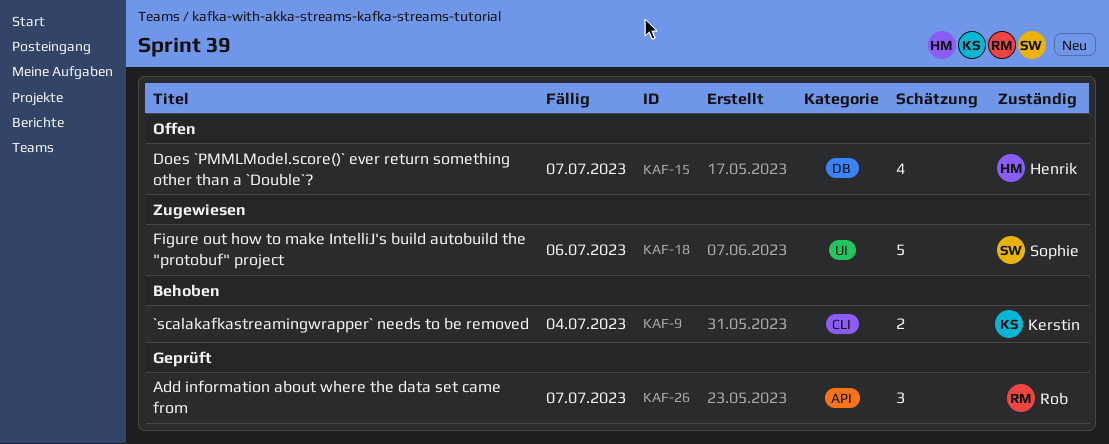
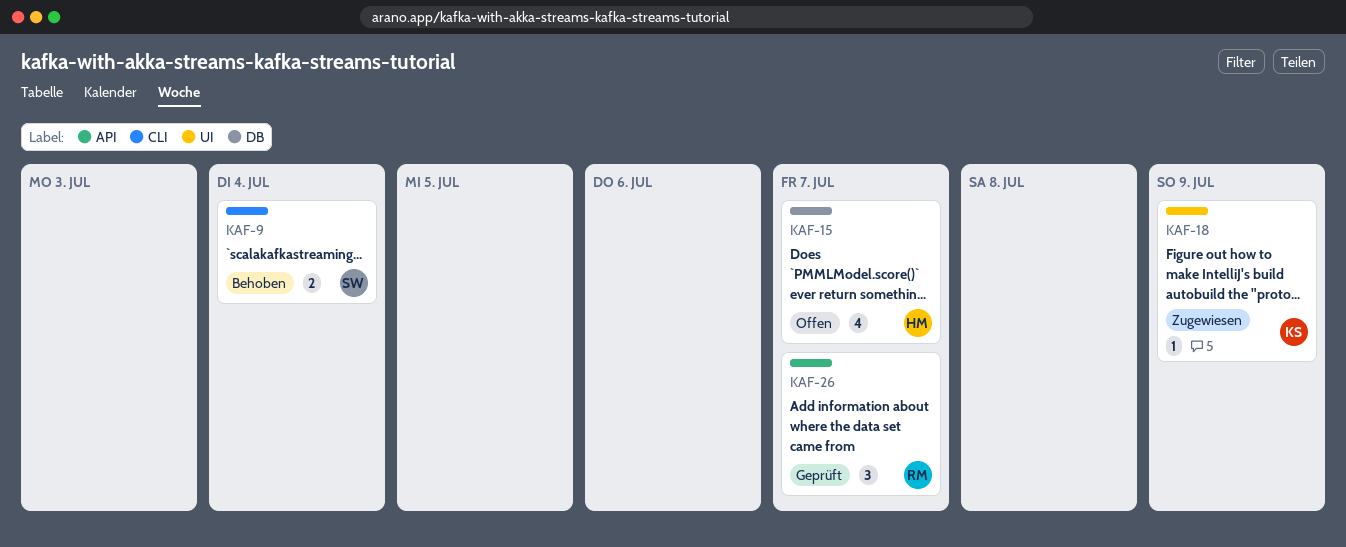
KAF-9, owner: Kerstin -> Sophie
KAF-18, owner: Sophie -> Kerstin
KAF-18, estimate: 5 -> 1
KAF-18, due: Jul 6 -> Jul 9

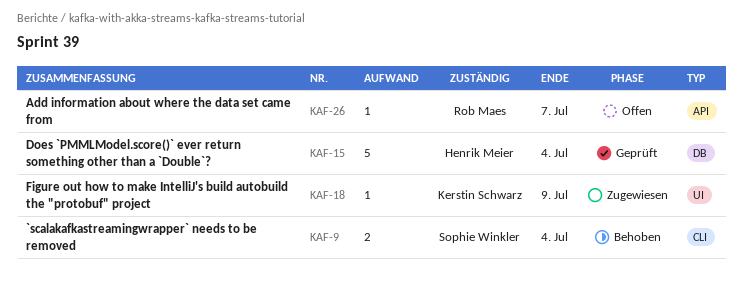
KAF-15, status: Offen -> Geprüft
KAF-15, estimate: 4 -> 5
KAF-15, due: Jul 7 -> Jul 4
KAF-26, status: Geprüft -> Offen
KAF-26, estimate: 3 -> 1

